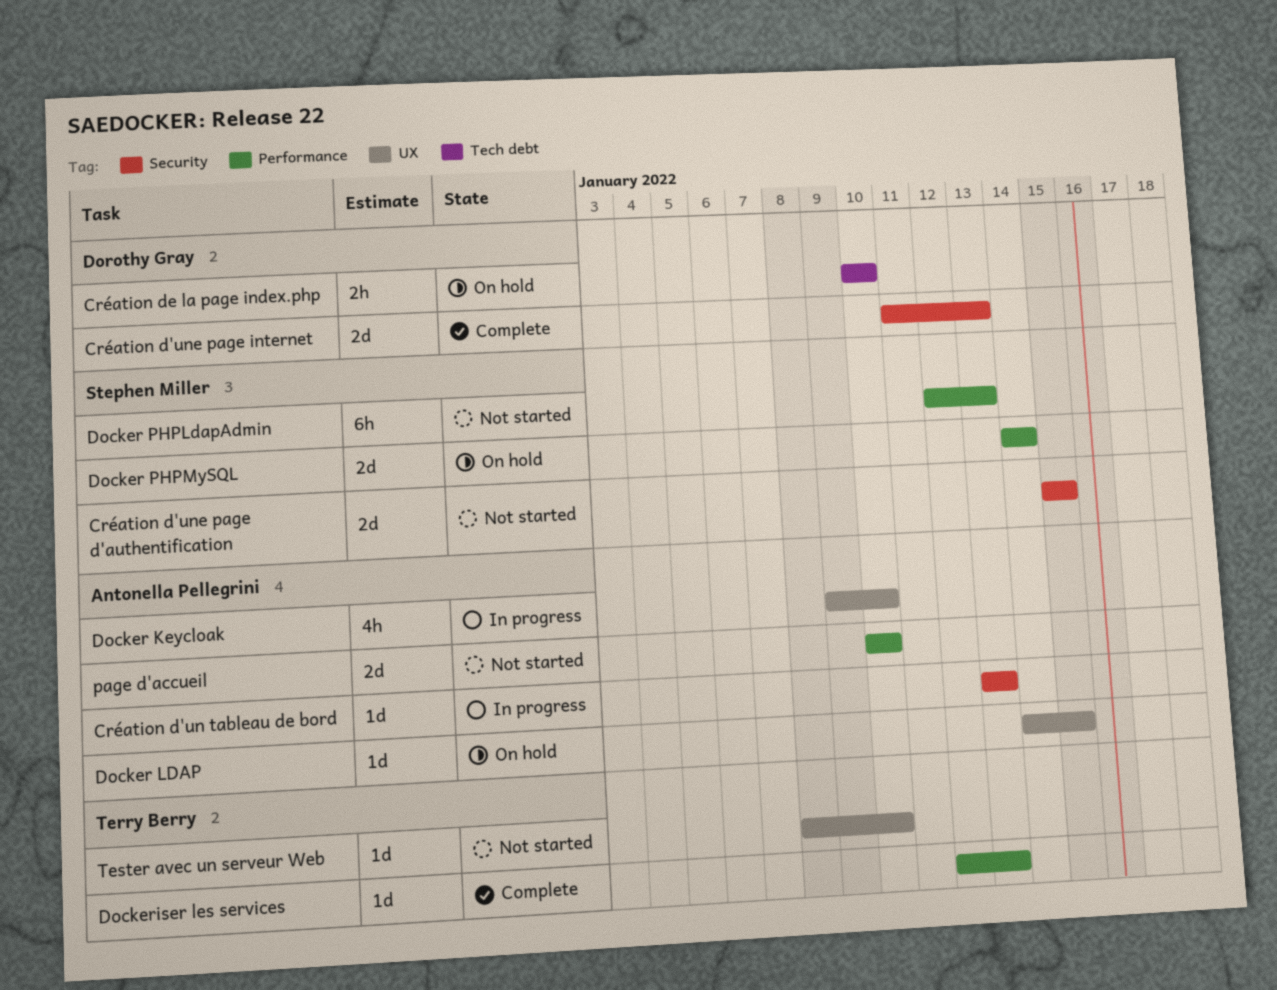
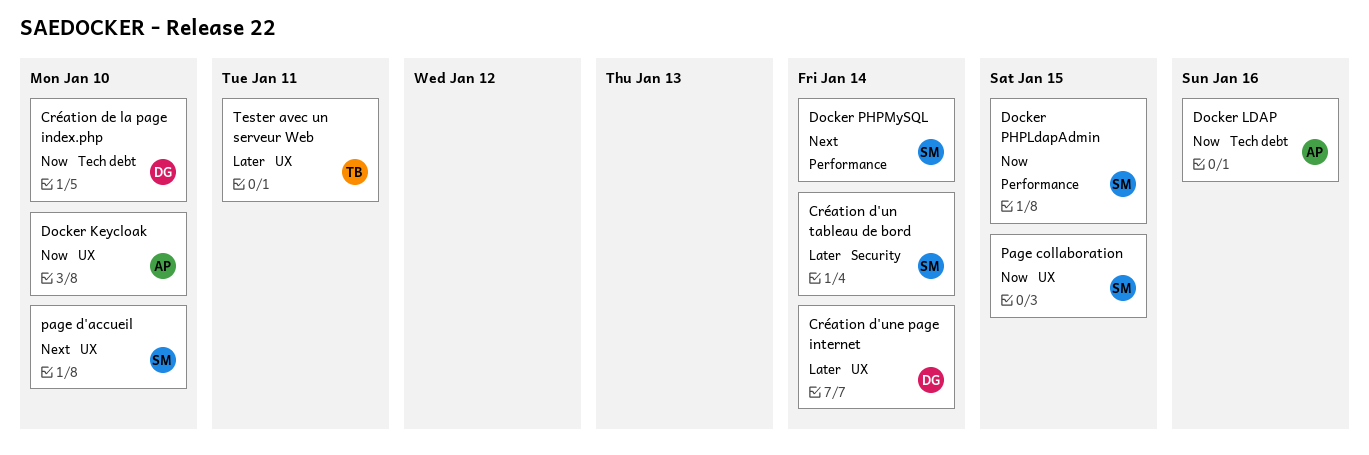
Création d'un tableau de bord, owner: Antonella Pellegrini -> Stephen Miller
Création d'un tableau de bord, due: Jan 13 -> Jan 14
Création d'une page d'authentification: present -> none
Création d'une page internet, label: Security -> UX
Création d'une page internet, due: Jan 13 -> Jan 14
Docker LDAP, label: UX -> Tech debt
Docker LDAP, due: Jan 15 -> Jan 16
Docker PHPLdapAdmin, due: Jan 13 -> Jan 15
Dockeriser les services: present -> none
Page collaboration: none -> present
page d'accueil, owner: Antonella Pellegrini -> Stephen Miller
page d'accueil, label: Performance -> UX
Tester avec un serveur Web, due: Jan 10 -> Jan 11

